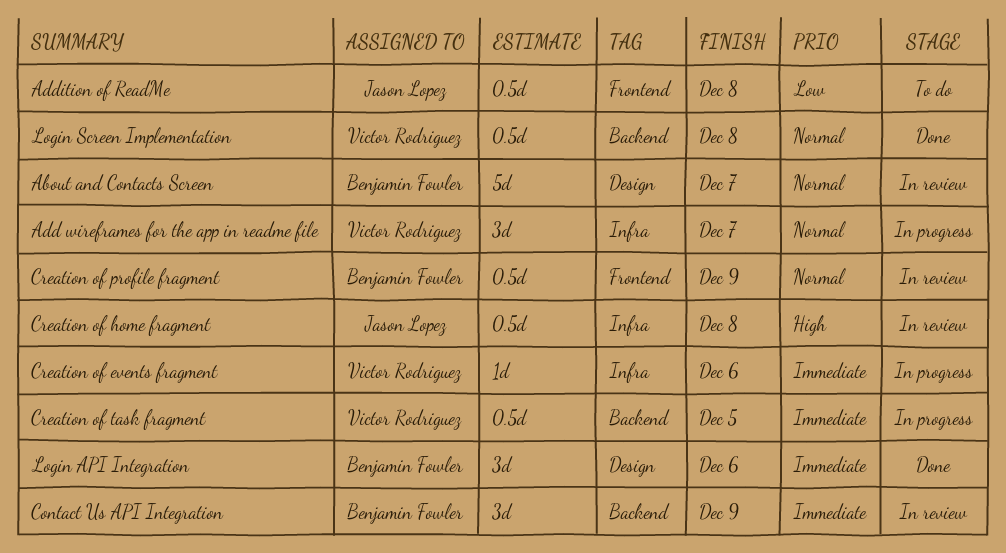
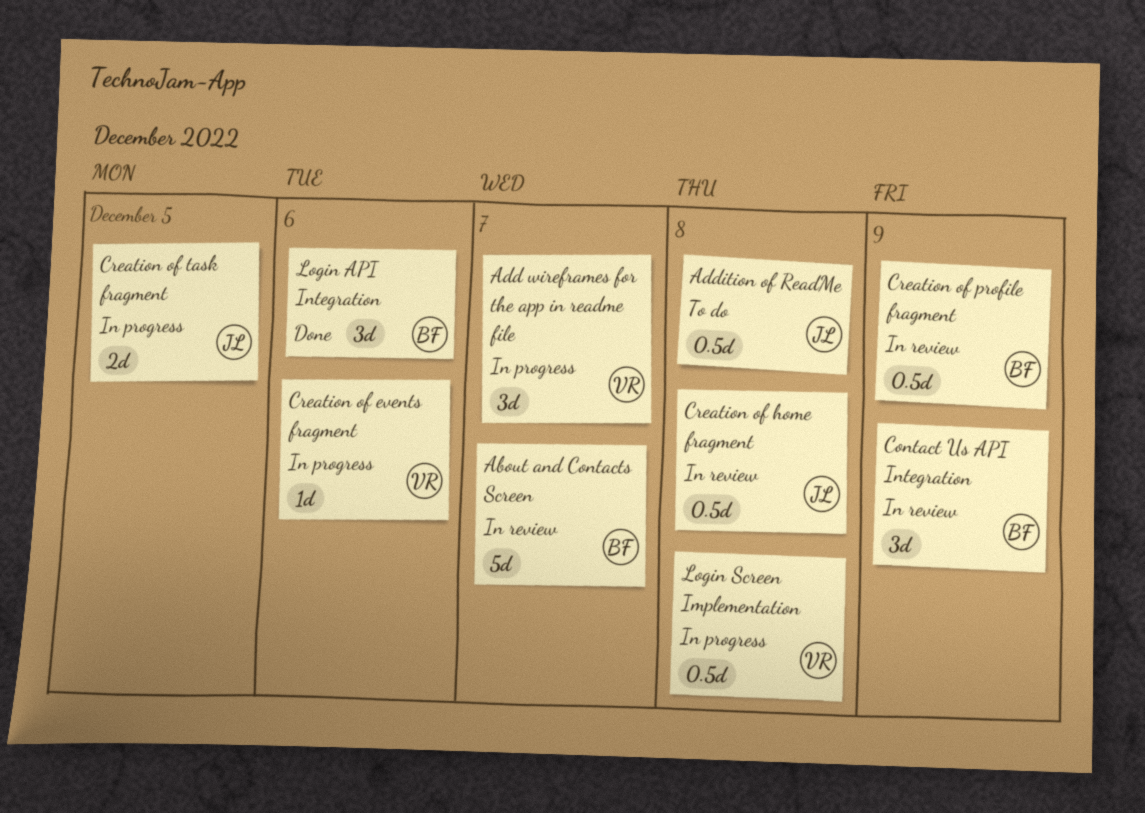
Creation of task fragment, owner: Victor Rodriguez -> Jason Lopez
Creation of task fragment, estimate: 0.5d -> 2d
Login Screen Implementation, status: Done -> In progress

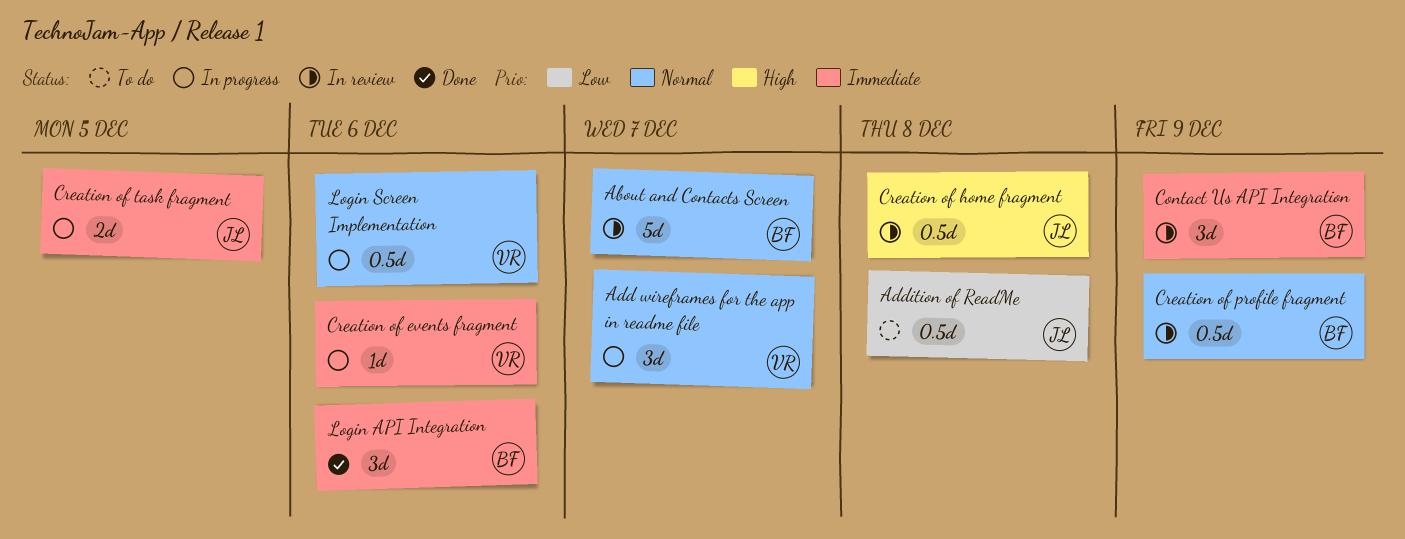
Login Screen Implementation, due: Dec 8 -> Dec 6

